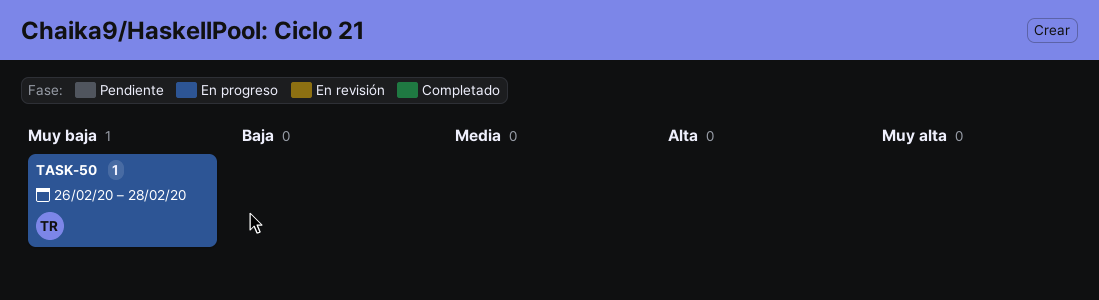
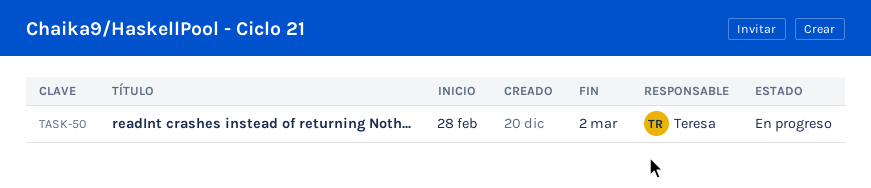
TASK-50, start: Feb 26 -> Feb 28
TASK-50, due: Feb 28 -> Mar 2

